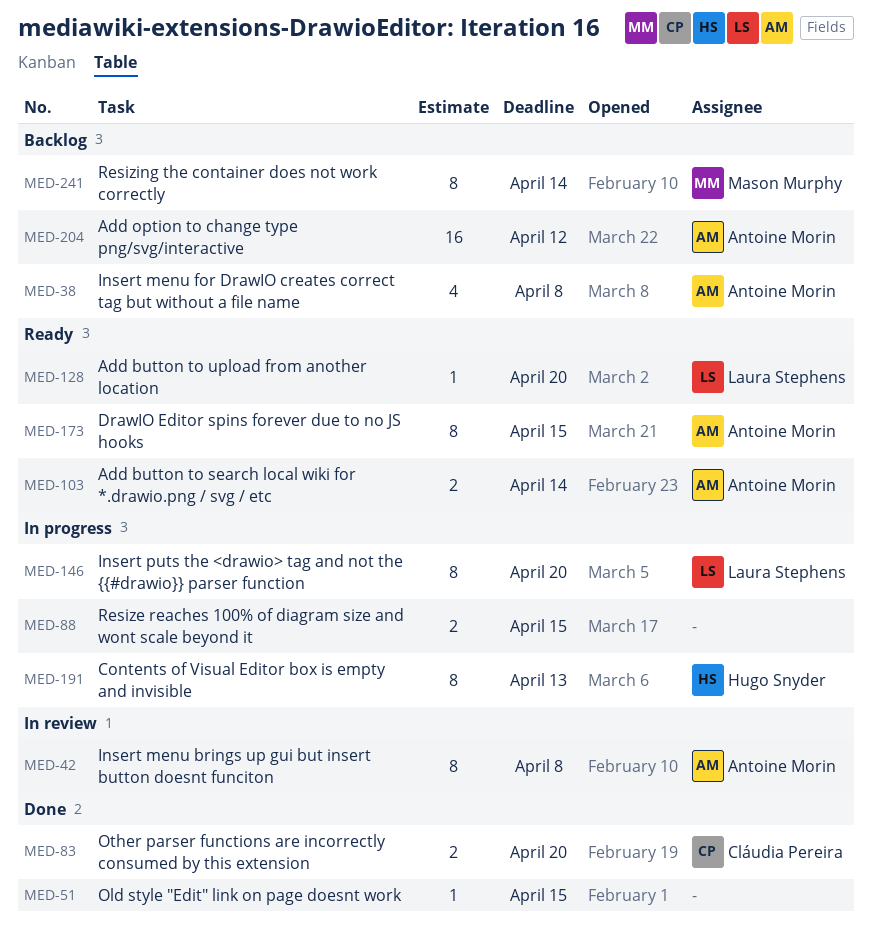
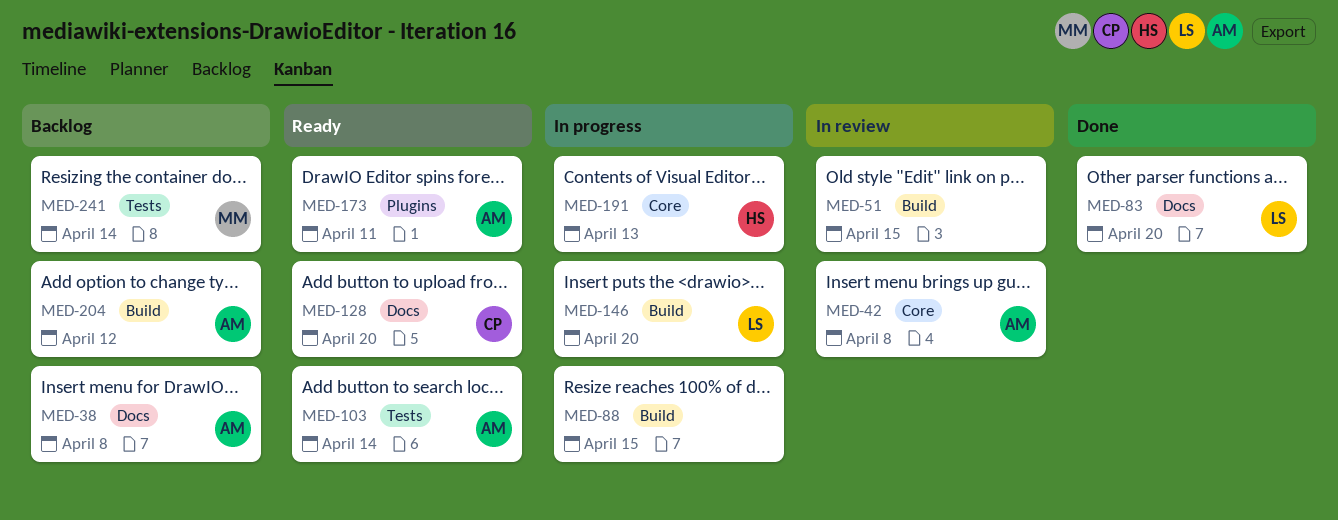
MED-51, status: Done -> In review
MED-83, owner: Cláudia Pereira -> Laura Stephens
MED-128, owner: Laura Stephens -> Cláudia Pereira
MED-173, due: Apr 15 -> Apr 11

